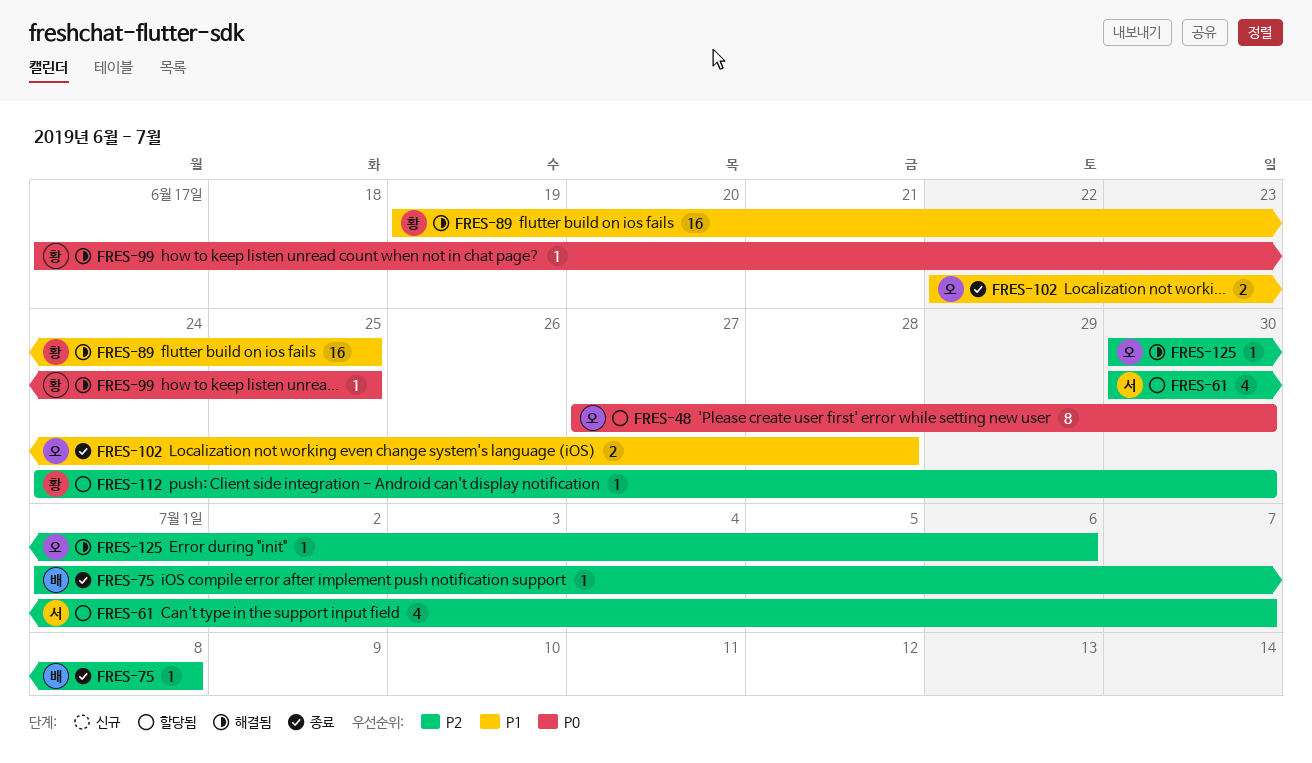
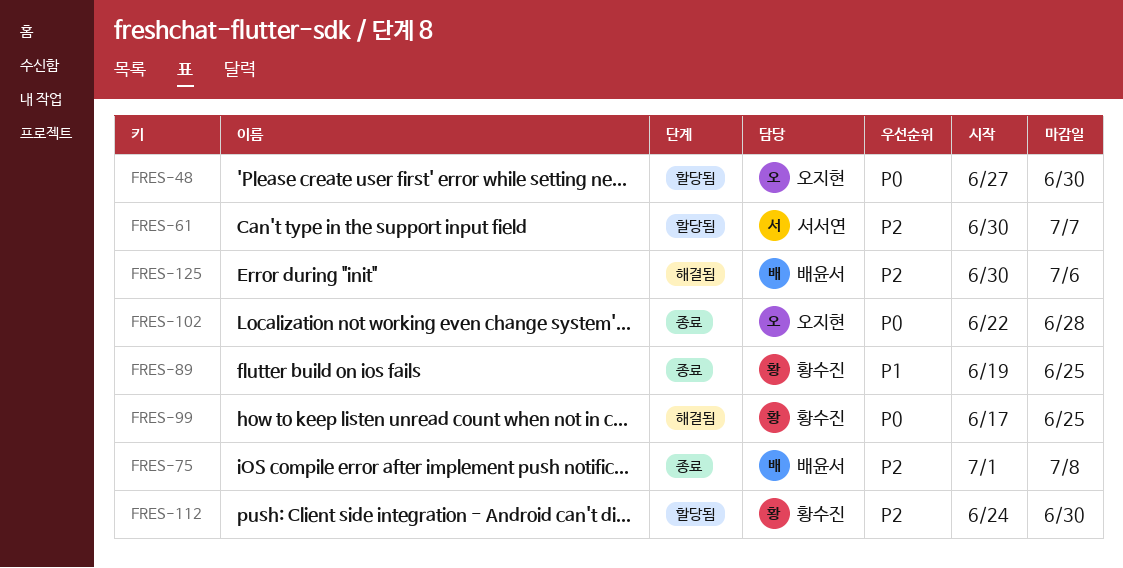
FRES-89, status: 해결됨 -> 종료
FRES-102, priority: P1 -> P0
FRES-125, owner: 오지현 -> 배윤서

